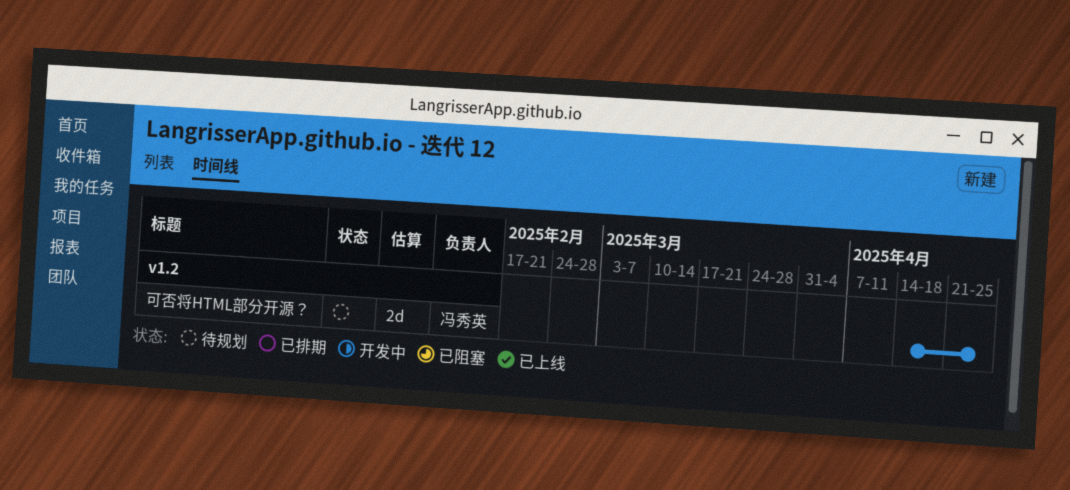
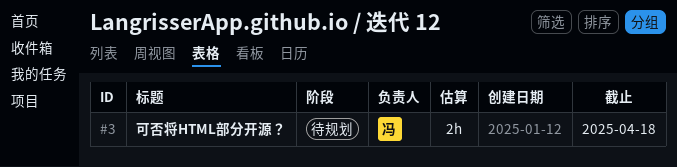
可否将HTML部分开源？, estimate: 2d -> 2h
可否将HTML部分开源？, due: Apr 25 -> Apr 18

